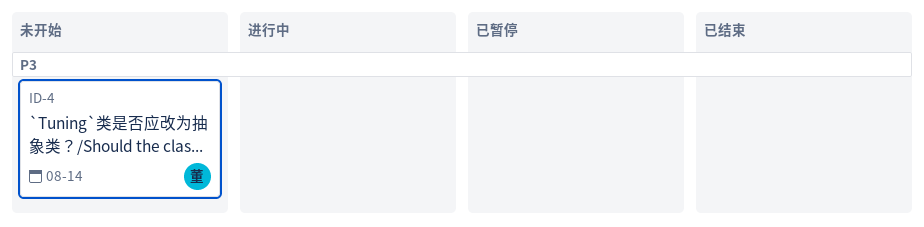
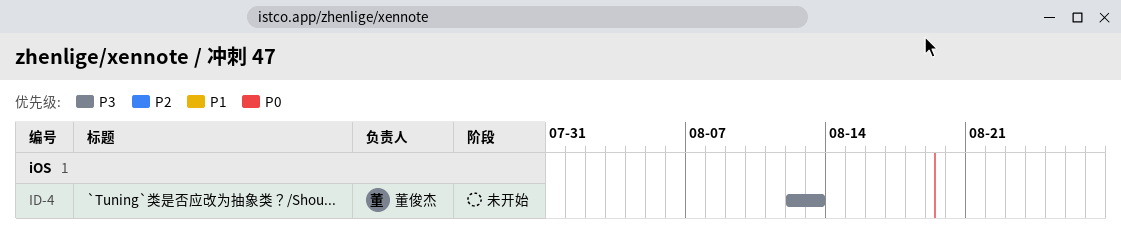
ID-4, due: Aug 14 -> Aug 13

